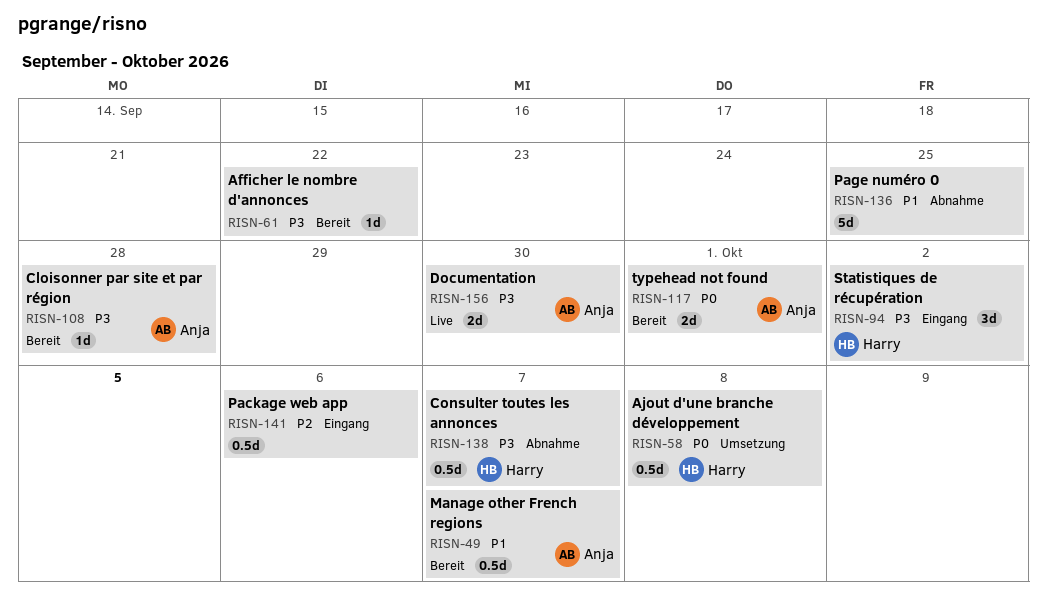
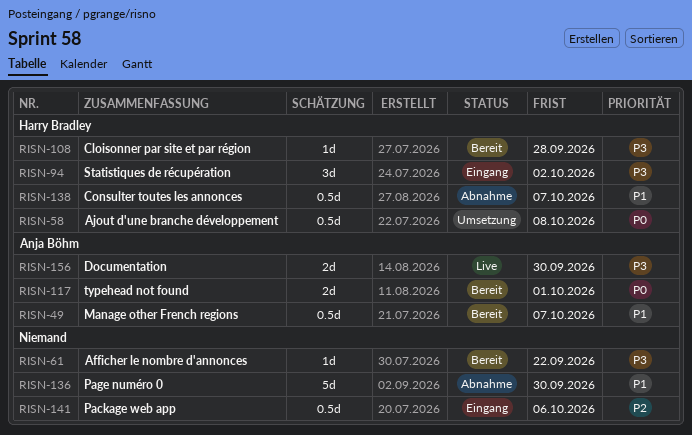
RISN-108, owner: Anja Böhm -> Harry Bradley
RISN-136, due: Sep 25 -> Sep 30
RISN-138, priority: P3 -> P1

